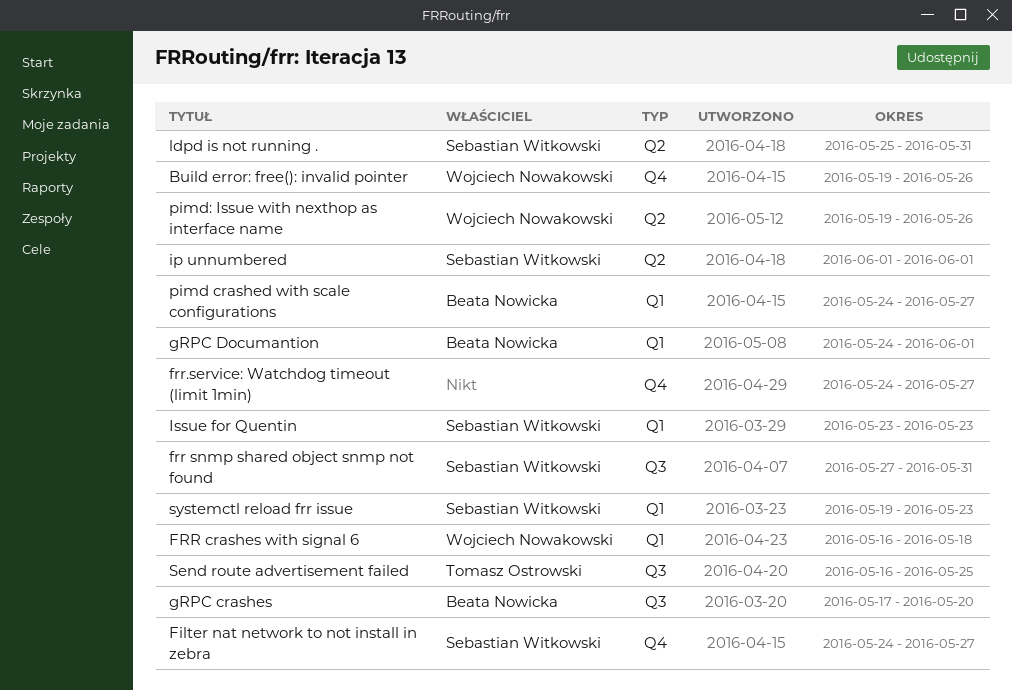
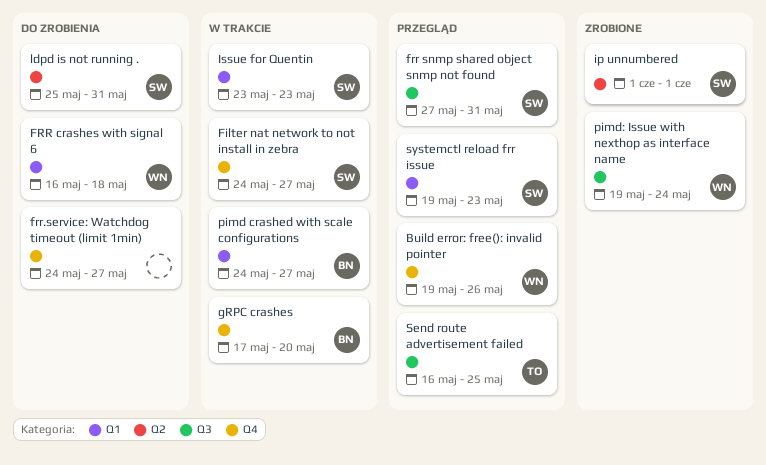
gRPC crashes, label: Q3 -> Q4
gRPC Documantion: present -> none
pimd: Issue with nexthop as interface name, label: Q2 -> Q3
pimd: Issue with nexthop as interface name, due: May 26 -> May 24

